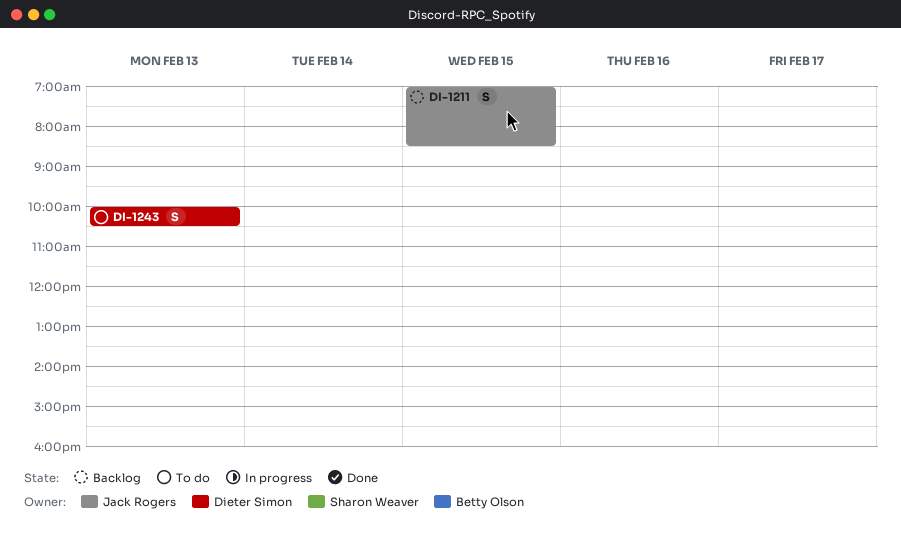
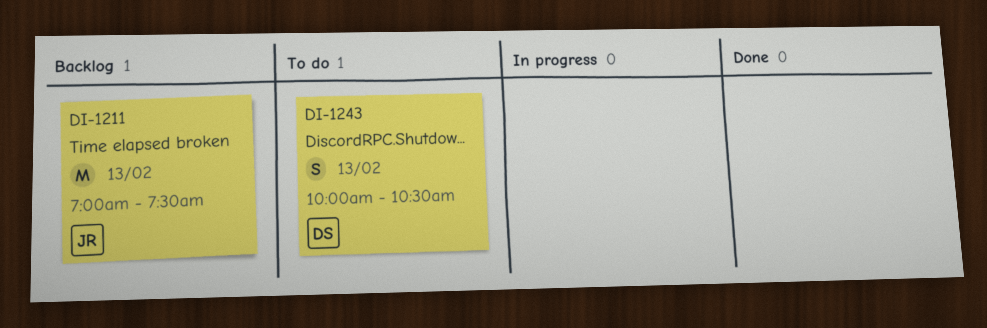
DI-1211, estimate: S -> M
DI-1211, day: Feb 15 -> Feb 13
DI-1211, ends: 08:30 -> 07:30

